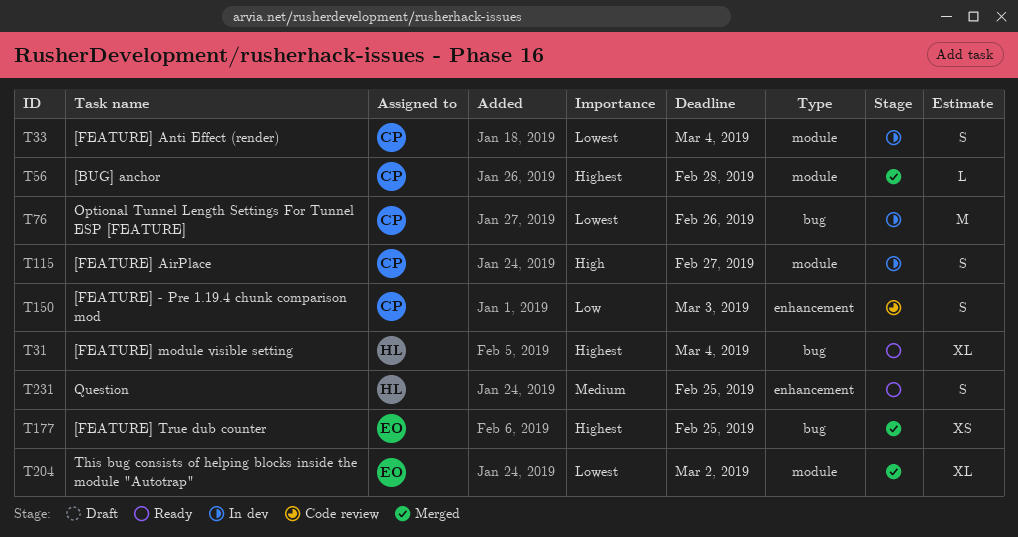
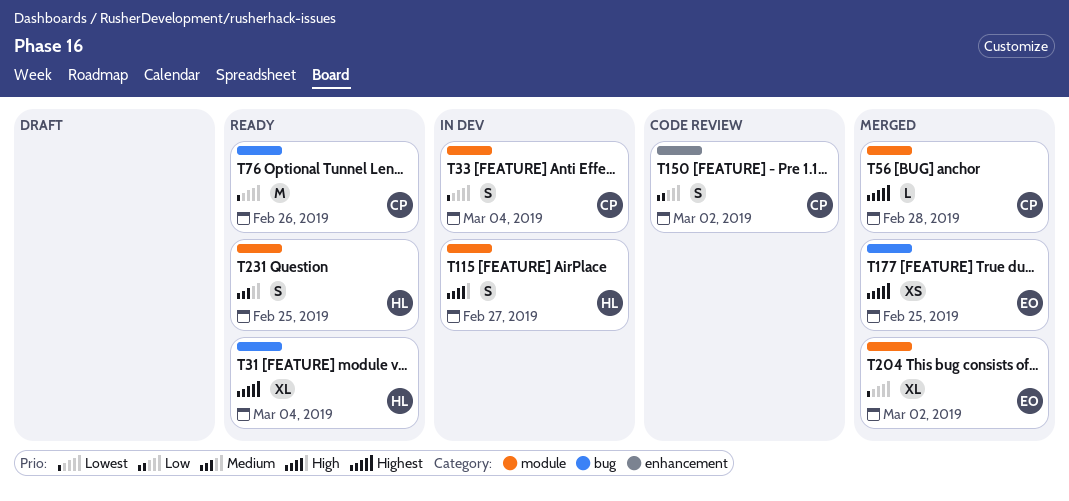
T76, status: In dev -> Ready
T115, owner: CP -> HL
T150, due: Mar 3 -> Mar 2
T231, label: enhancement -> module

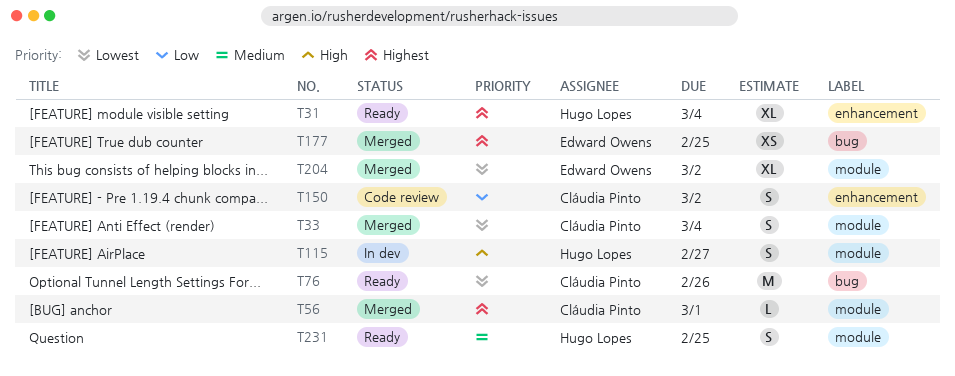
T31, label: bug -> enhancement
T33, status: In dev -> Merged
T56, due: Feb 28 -> Mar 1

